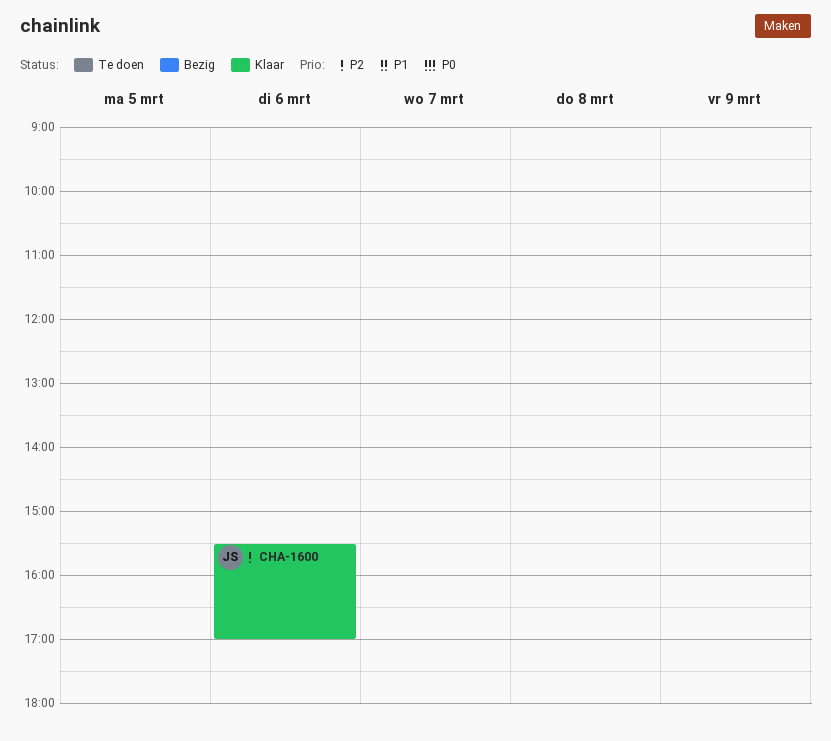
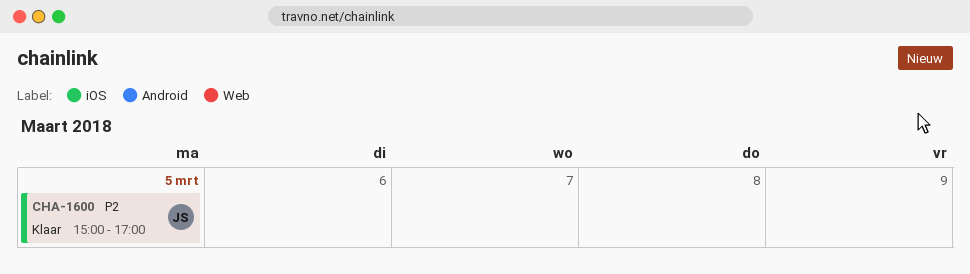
CHA-1600, day: Mar 6 -> Mar 5
CHA-1600, begins: 15:30 -> 15:00

